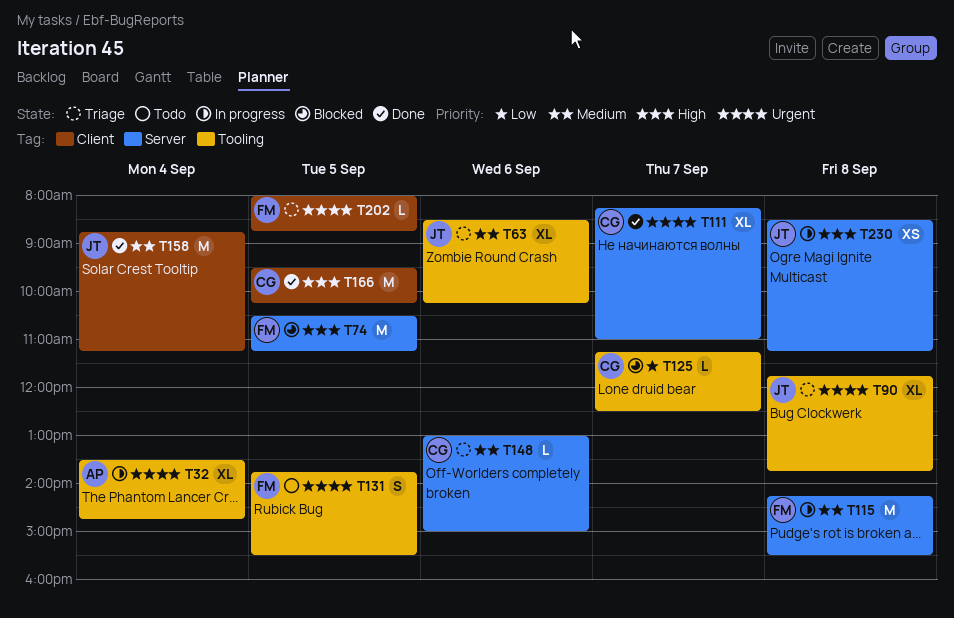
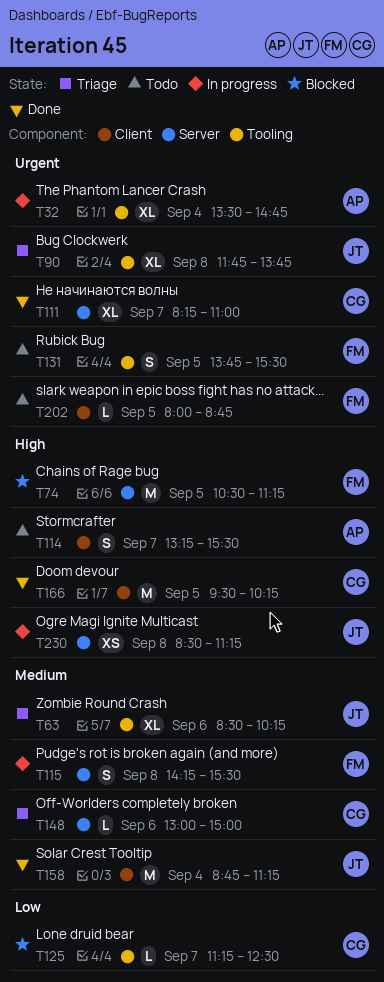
T114: none -> present
T115, estimate: M -> S
T202, status: Triage -> Todo

